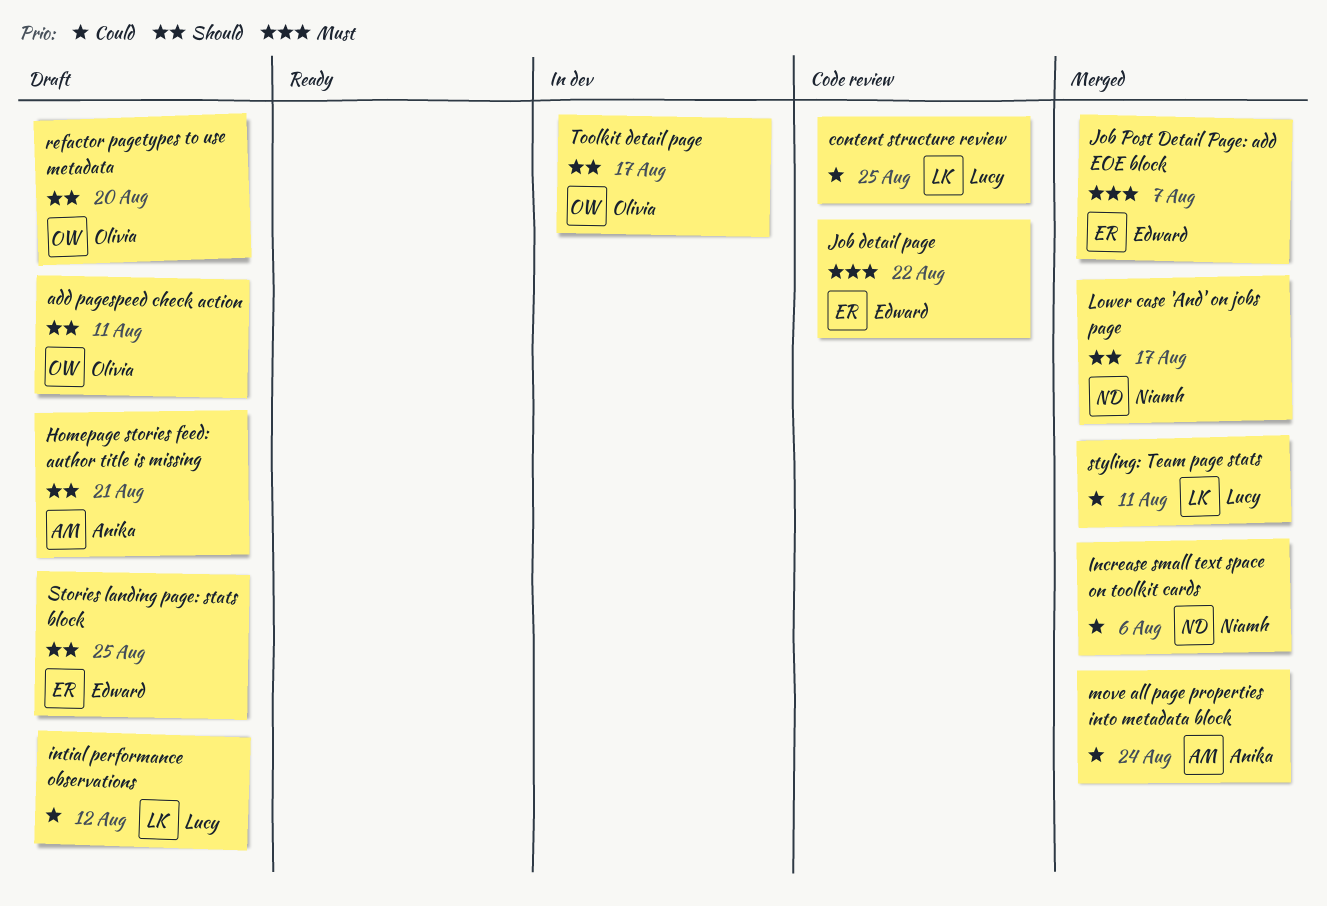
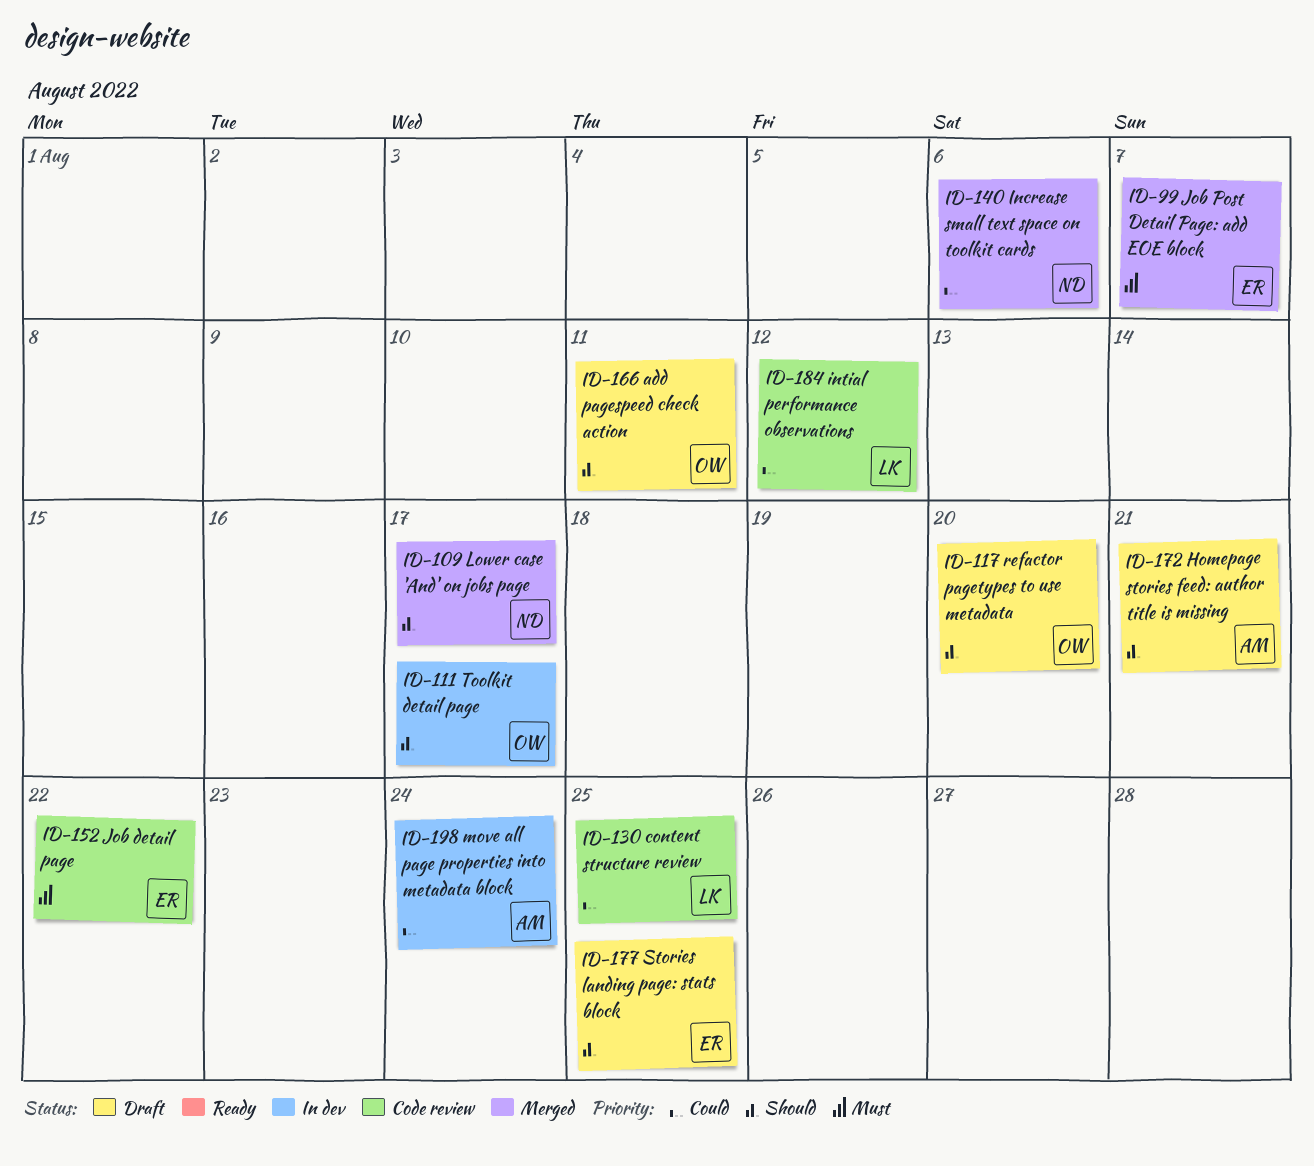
intial performance observations, status: Draft -> Code review
move all page properties into metadata block, status: Merged -> In dev
styling: Team page stats: present -> none

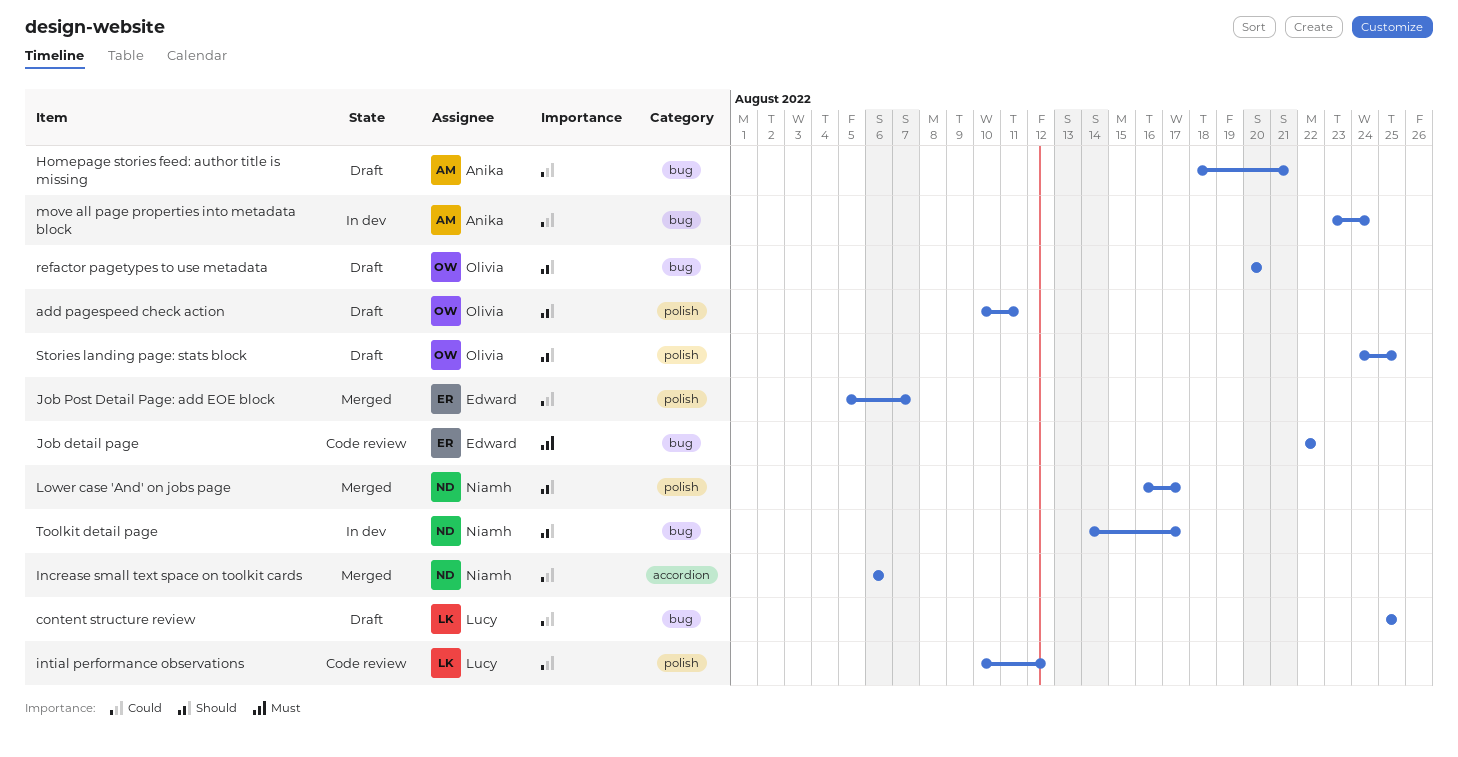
content structure review, status: Code review -> Draft
Homepage stories feed: author title is missing, priority: Should -> Could
Job Post Detail Page: add EOE block, priority: Must -> Could
Stories landing page: stats block, owner: Edward -> Olivia
Toolkit detail page, owner: Olivia -> Niamh

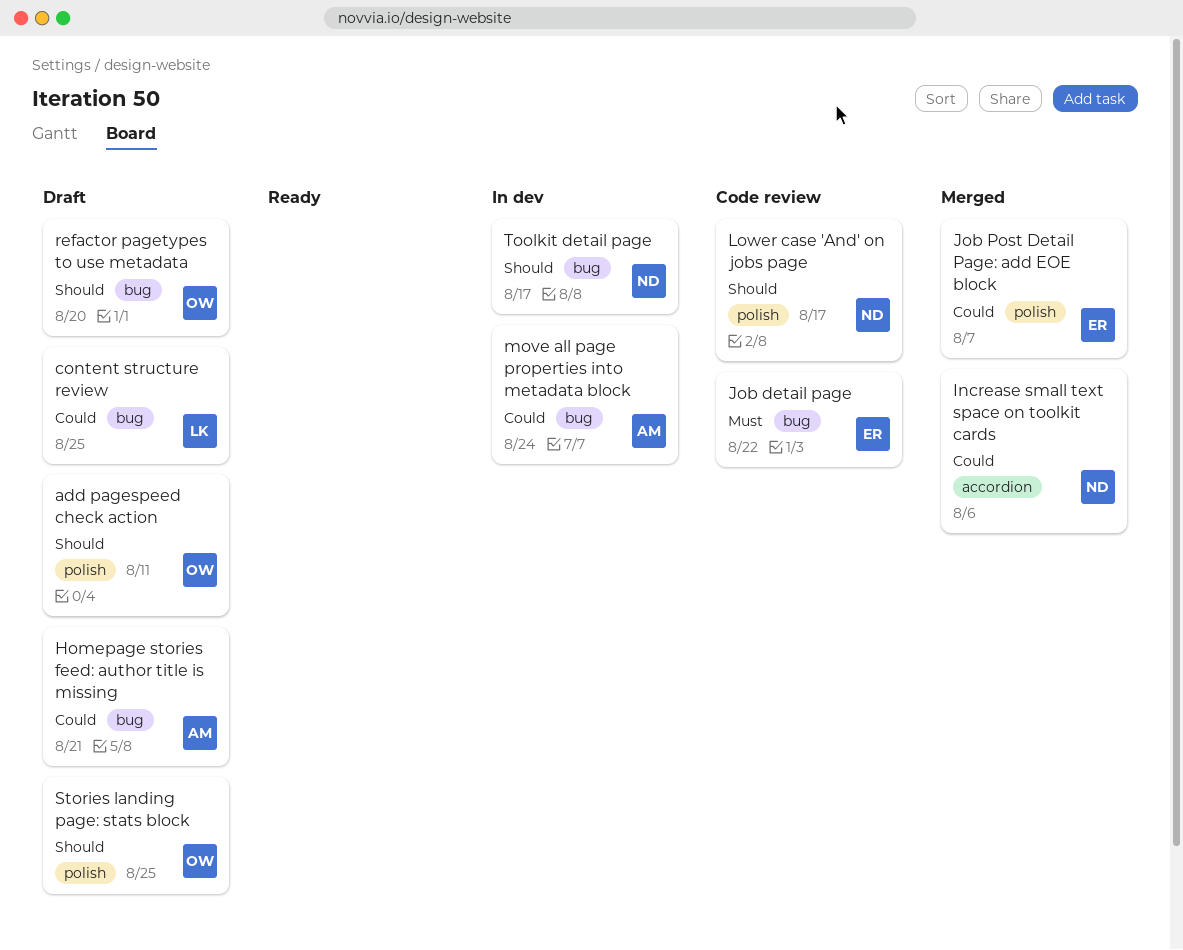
intial performance observations: present -> none
Lower case 'And' on jobs page, status: Merged -> Code review

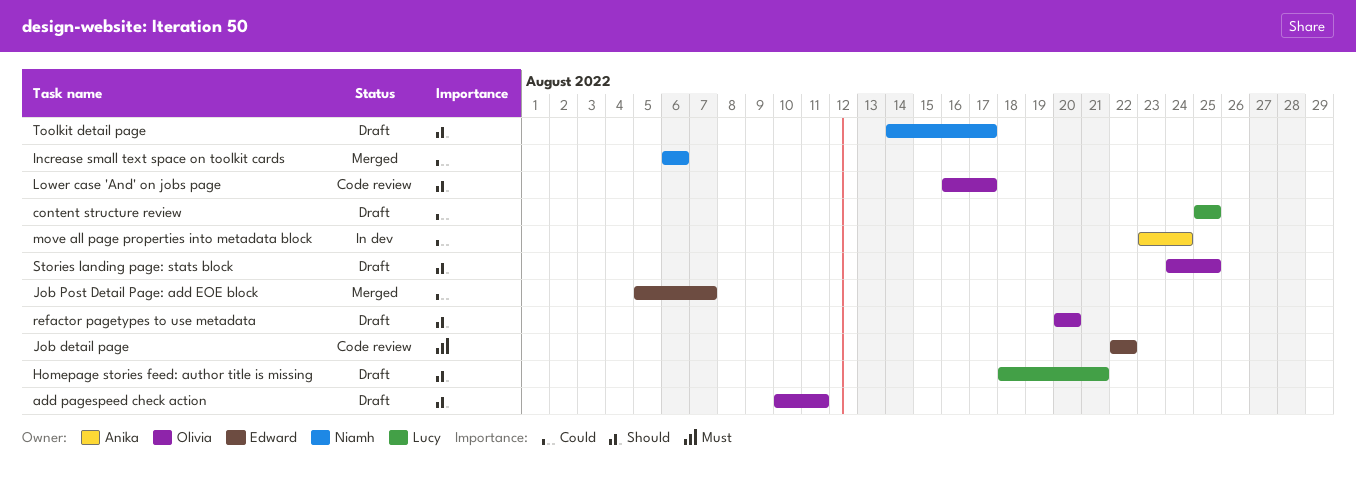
Homepage stories feed: author title is missing, owner: Anika -> Lucy
Homepage stories feed: author title is missing, priority: Could -> Should
Lower case 'And' on jobs page, owner: Niamh -> Olivia
Toolkit detail page, status: In dev -> Draft

